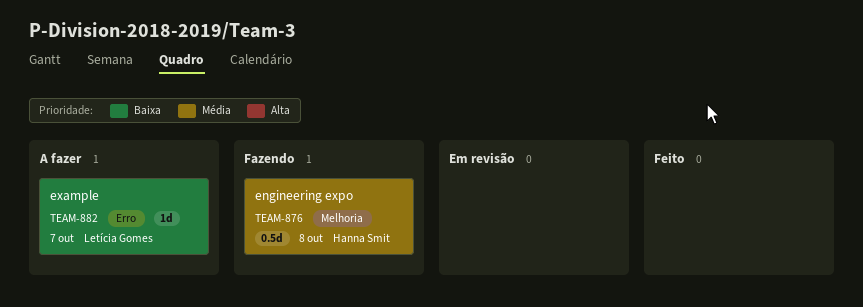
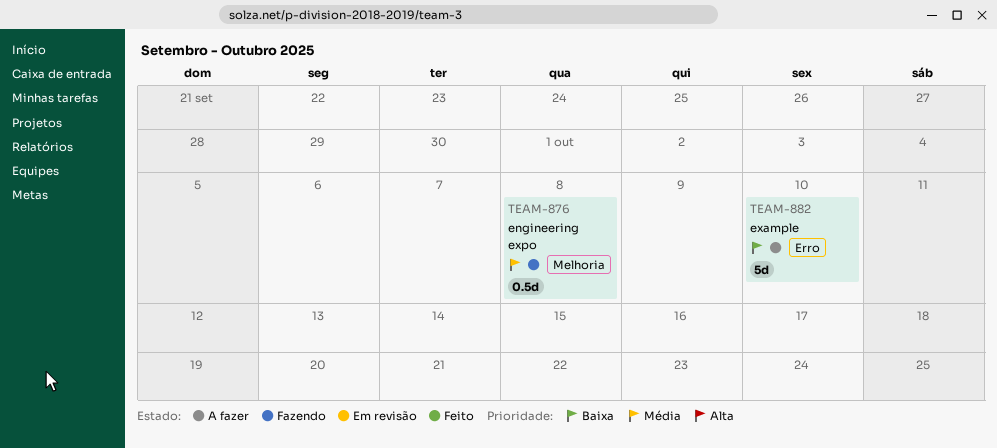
TEAM-882, estimate: 1d -> 5d
TEAM-882, due: Oct 7 -> Oct 10

